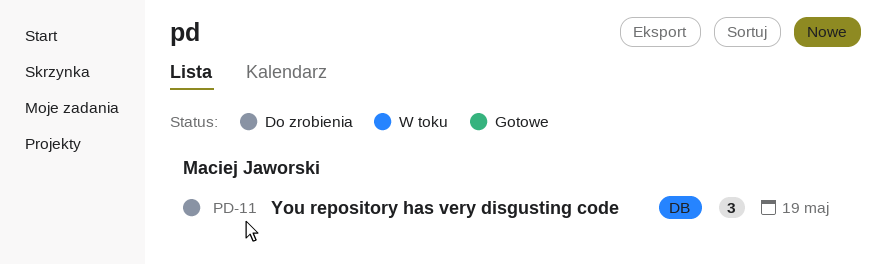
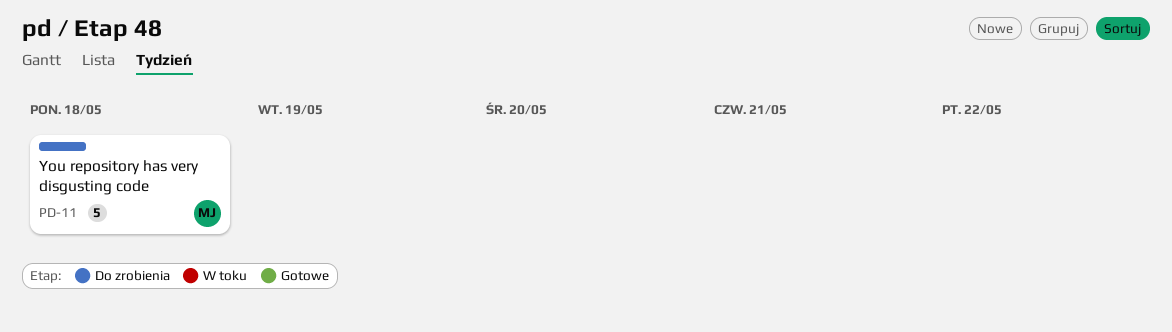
PD-11, estimate: 3 -> 5
PD-11, due: May 19 -> May 18

